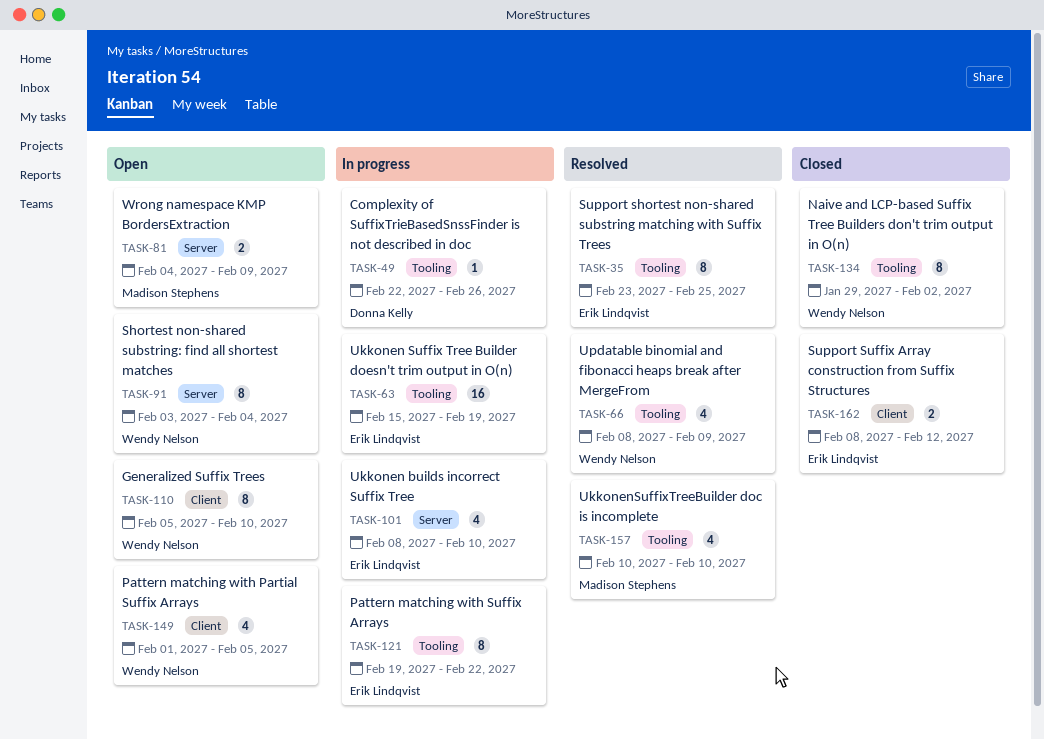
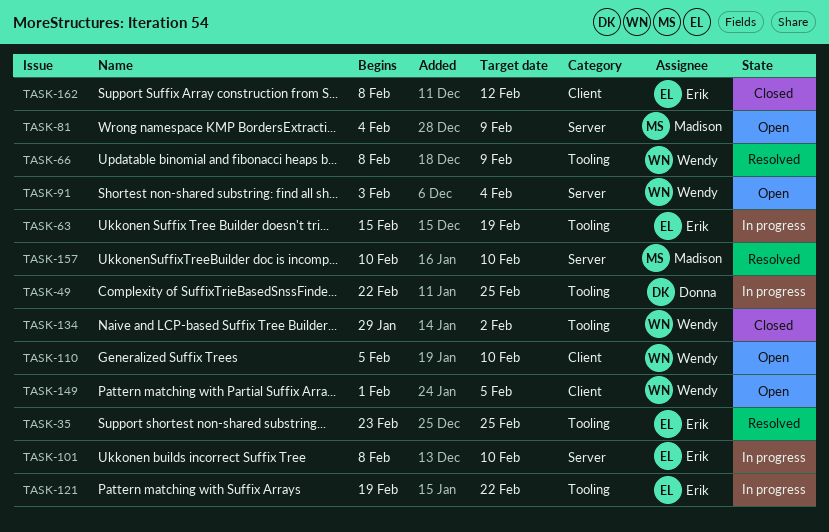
TASK-49, due: Feb 26 -> Feb 25
TASK-157, label: Tooling -> Server

